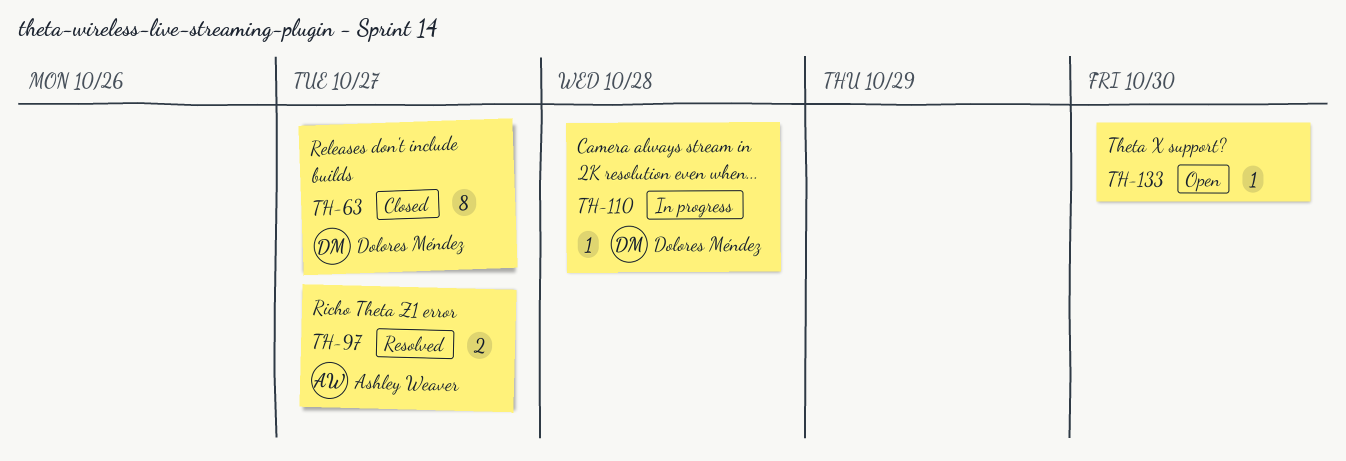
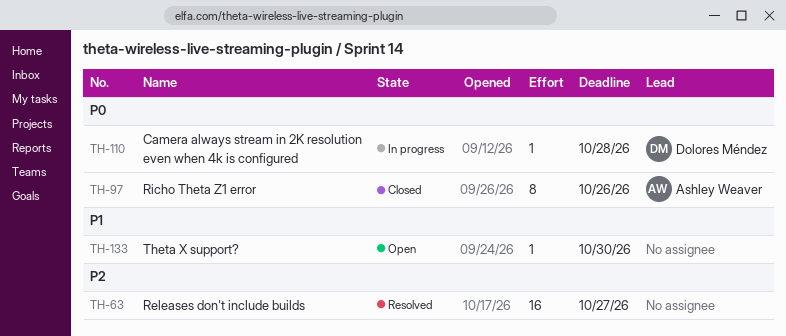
TH-63, status: Closed -> Resolved
TH-63, owner: Dolores Méndez -> none
TH-63, estimate: 8 -> 16
TH-97, status: Resolved -> Closed
TH-97, estimate: 2 -> 8
TH-97, due: Oct 27 -> Oct 26

